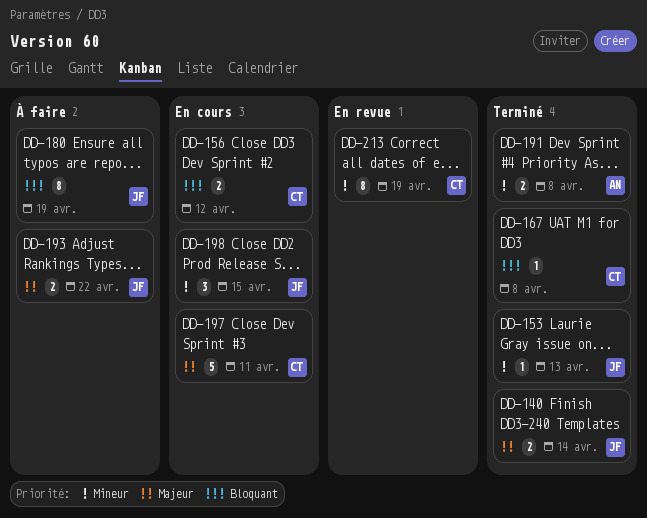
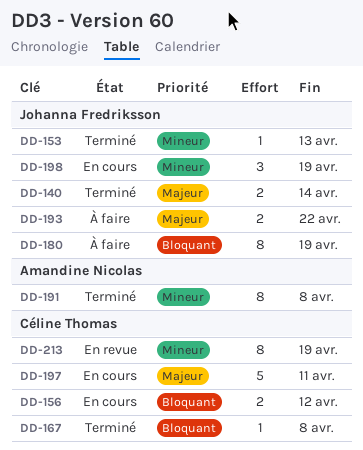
DD-191, estimate: 2 -> 8
DD-198, due: Apr 15 -> Apr 19

